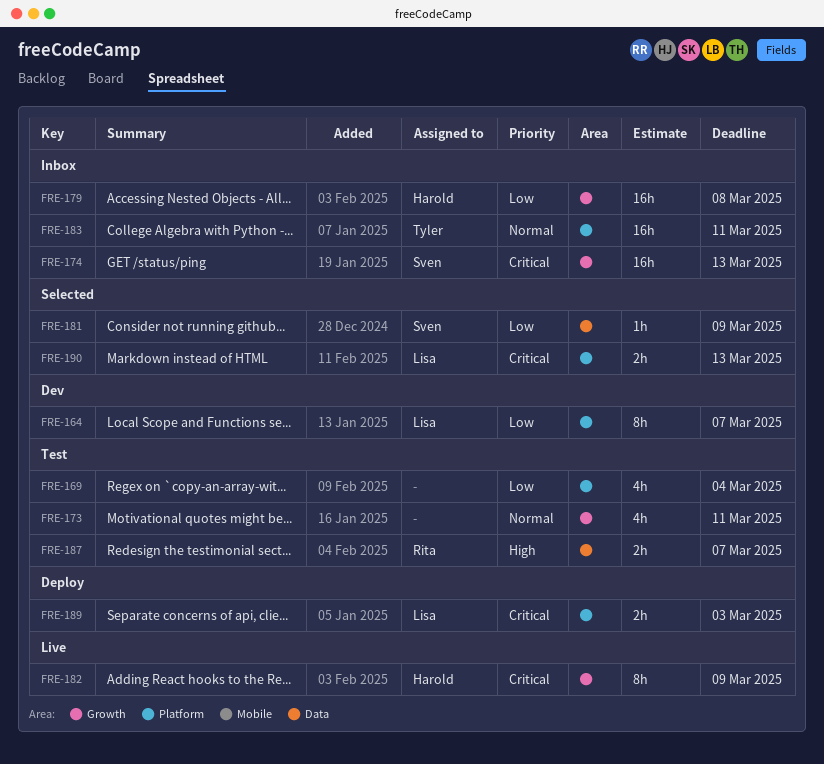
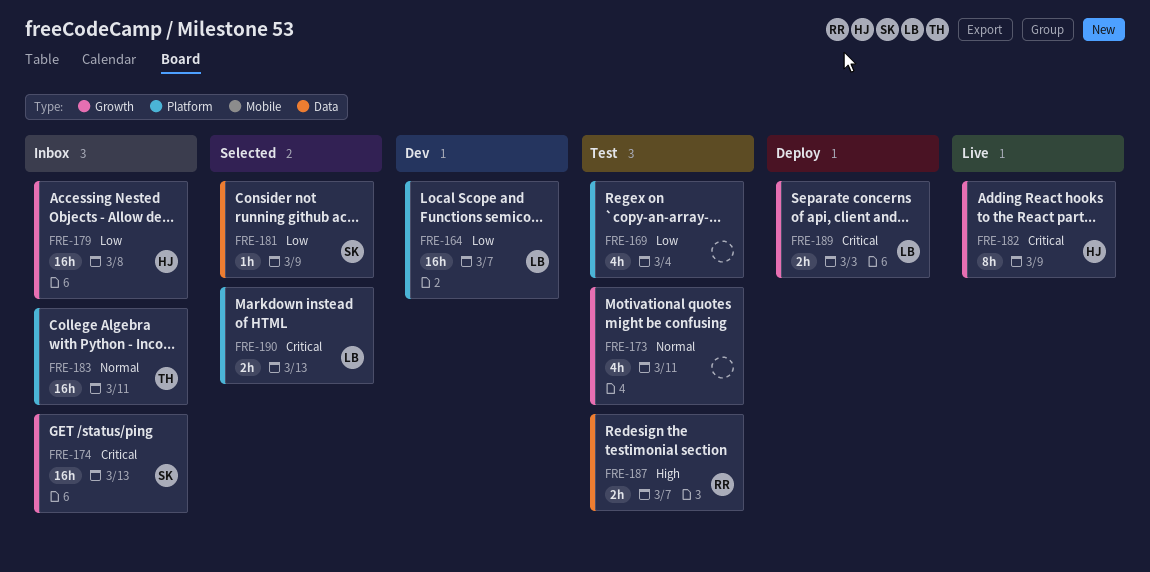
FRE-164, estimate: 8h -> 16h
FRE-189, label: Platform -> Growth

